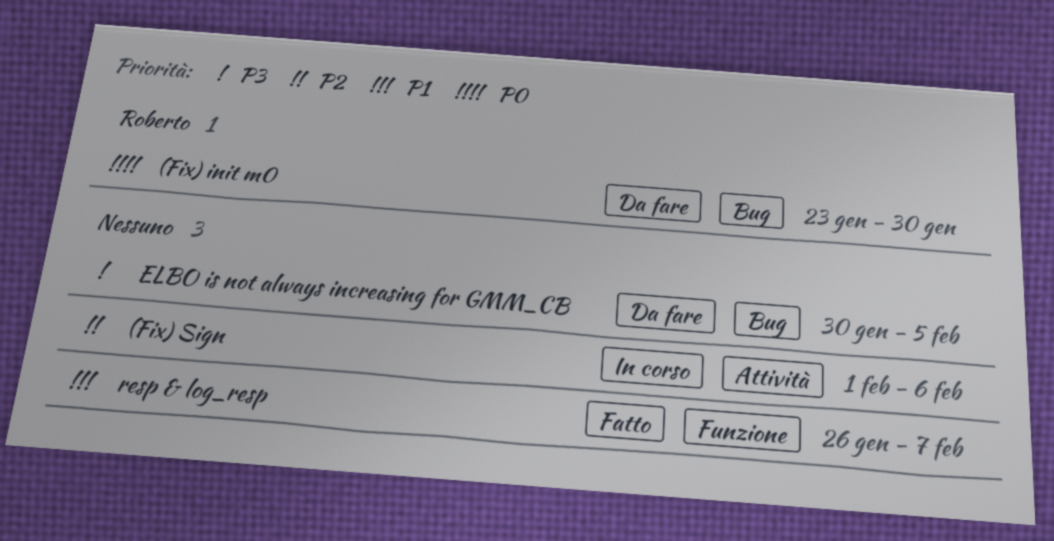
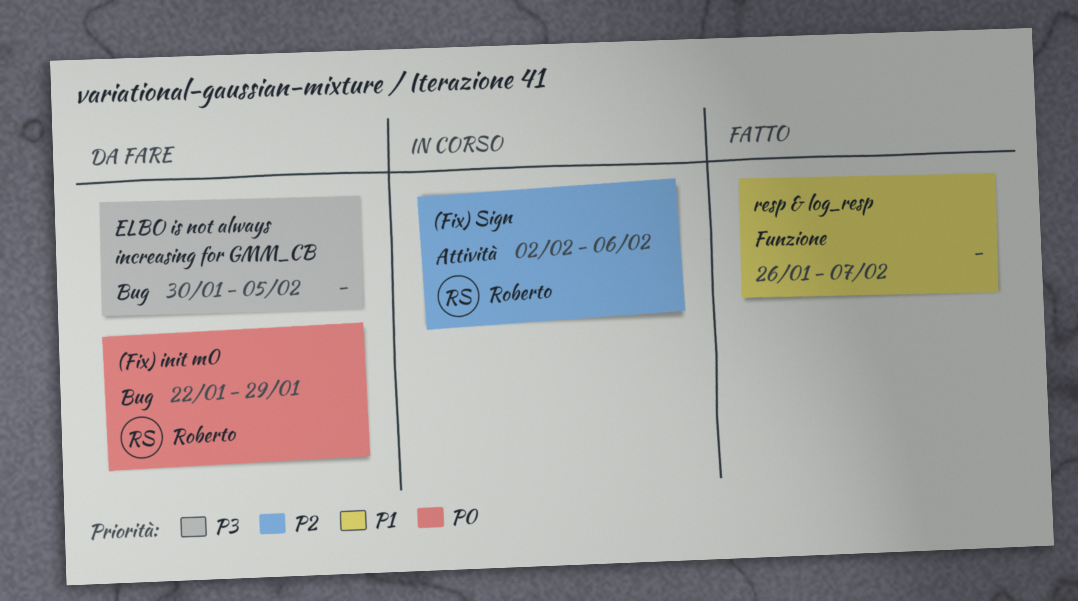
(Fix) init m0, start: Jan 23 -> Jan 22
(Fix) init m0, due: Jan 30 -> Jan 29
(Fix) Sign, owner: none -> Roberto
(Fix) Sign, start: Feb 1 -> Feb 2

